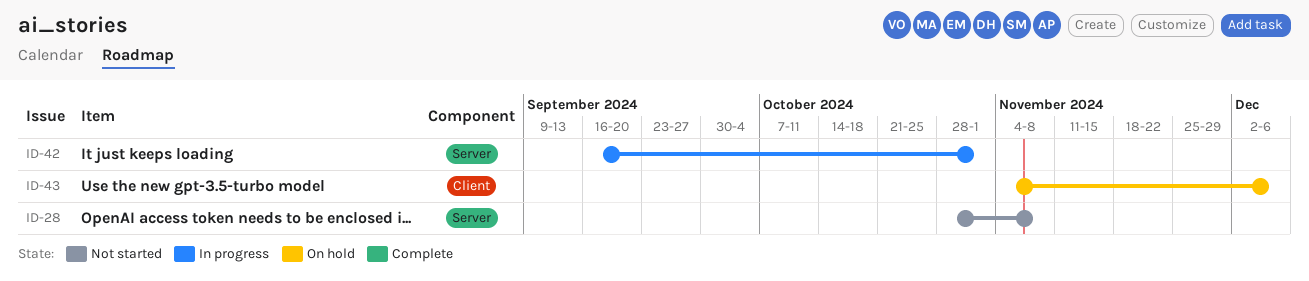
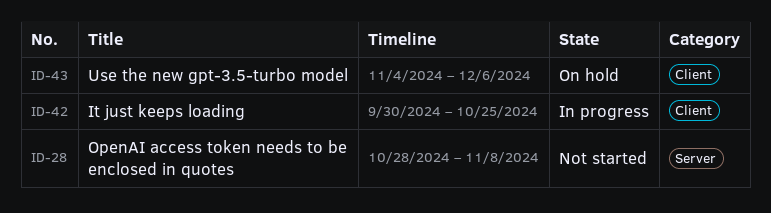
ID-42, label: Server -> Client
ID-42, start: Sep 16 -> Sep 30
ID-42, due: Nov 1 -> Oct 25

